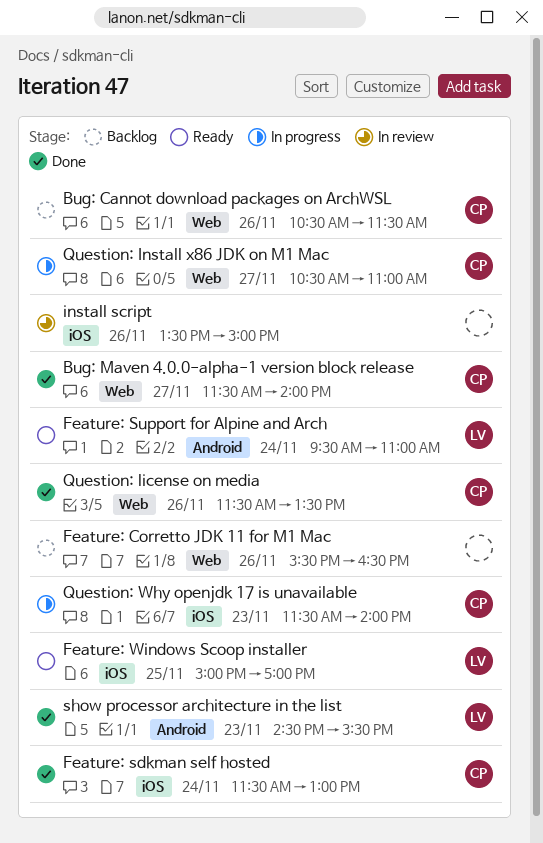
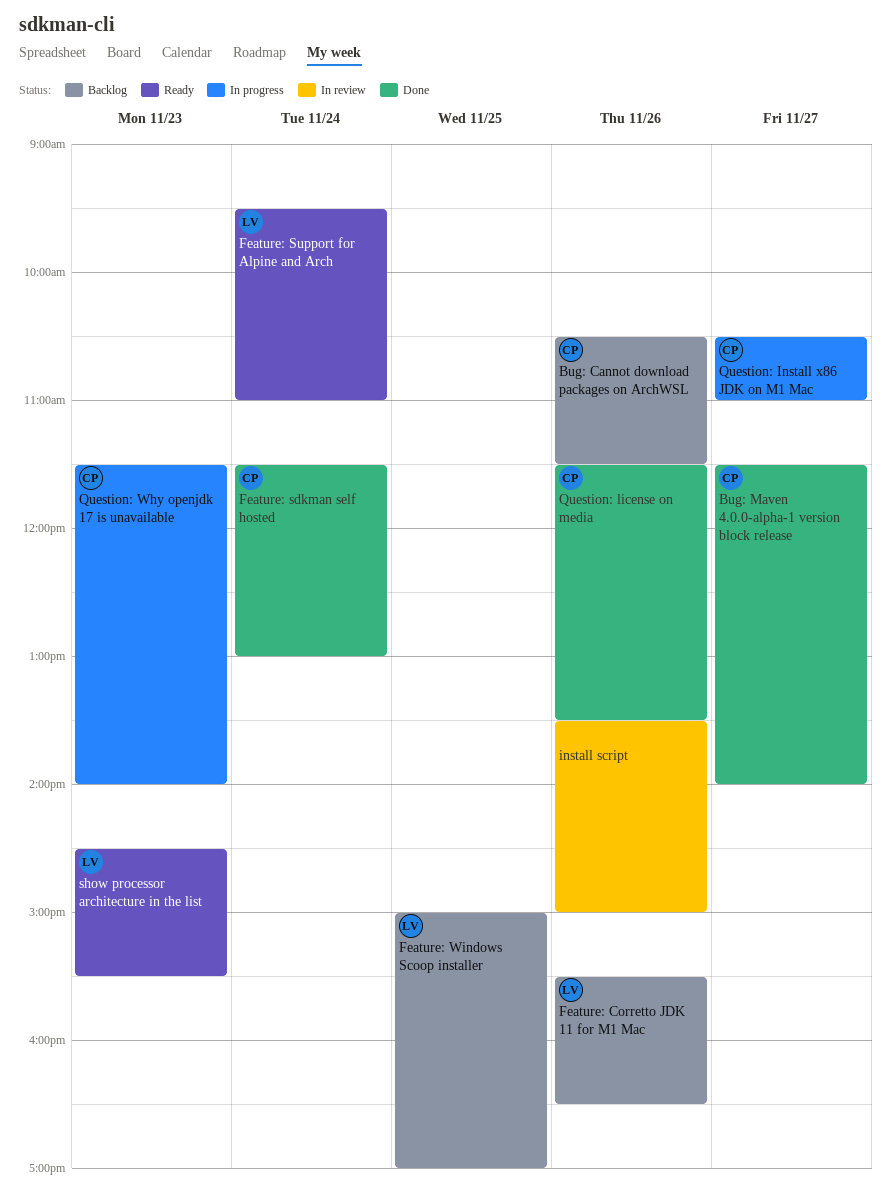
Feature: Corretto JDK 11 for M1 Mac, owner: none -> LV
Feature: Windows Scoop installer, status: Ready -> Backlog
show processor architecture in the list, status: Done -> Ready

